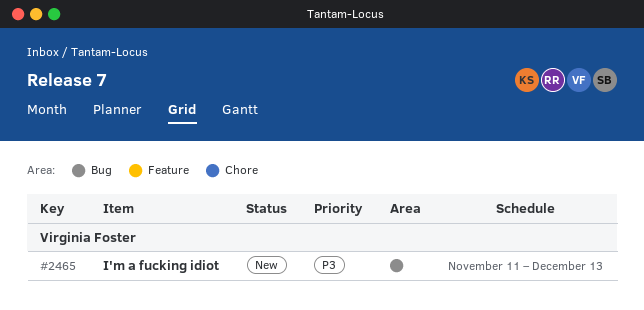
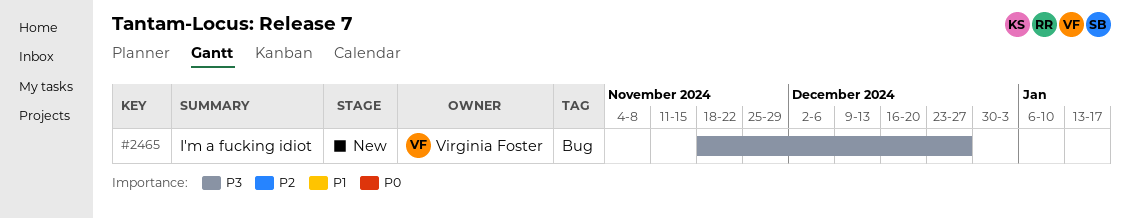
#2465, start: Nov 11 -> Nov 18
#2465, due: Dec 13 -> Dec 27

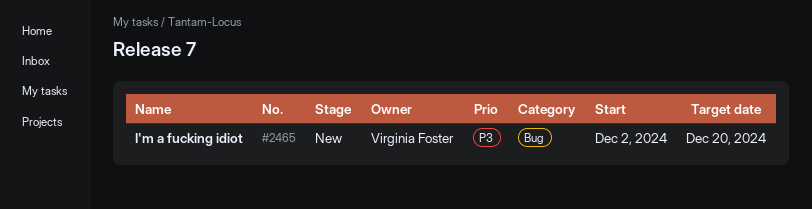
#2465, start: Nov 18 -> Dec 2
#2465, due: Dec 27 -> Dec 20

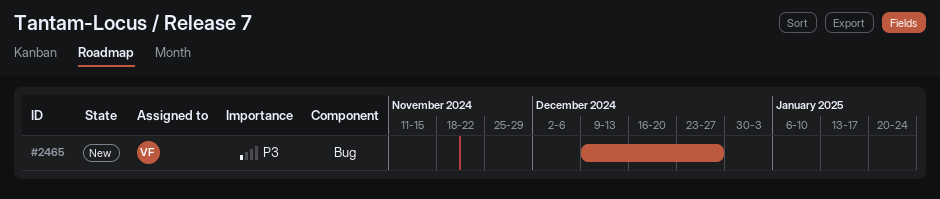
#2465, start: Dec 2 -> Dec 9
#2465, due: Dec 20 -> Dec 27

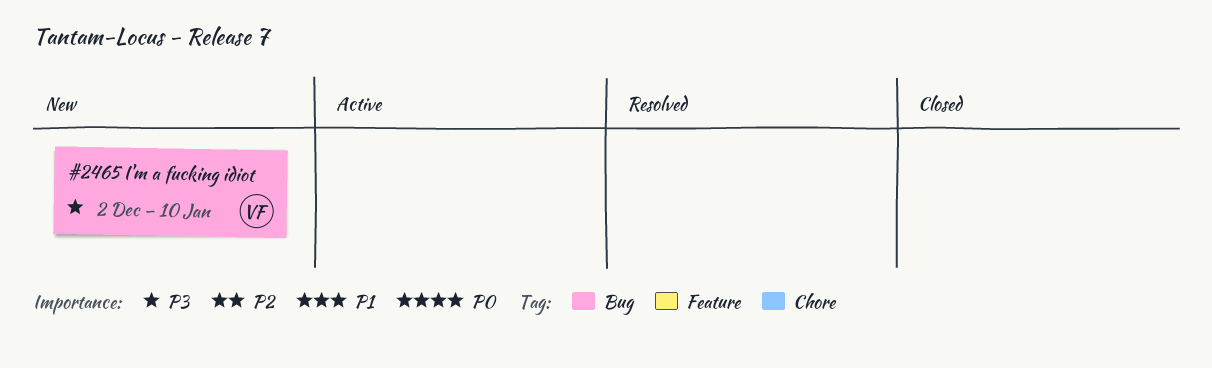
#2465, start: Dec 9 -> Dec 2
#2465, due: Dec 27 -> Jan 10

